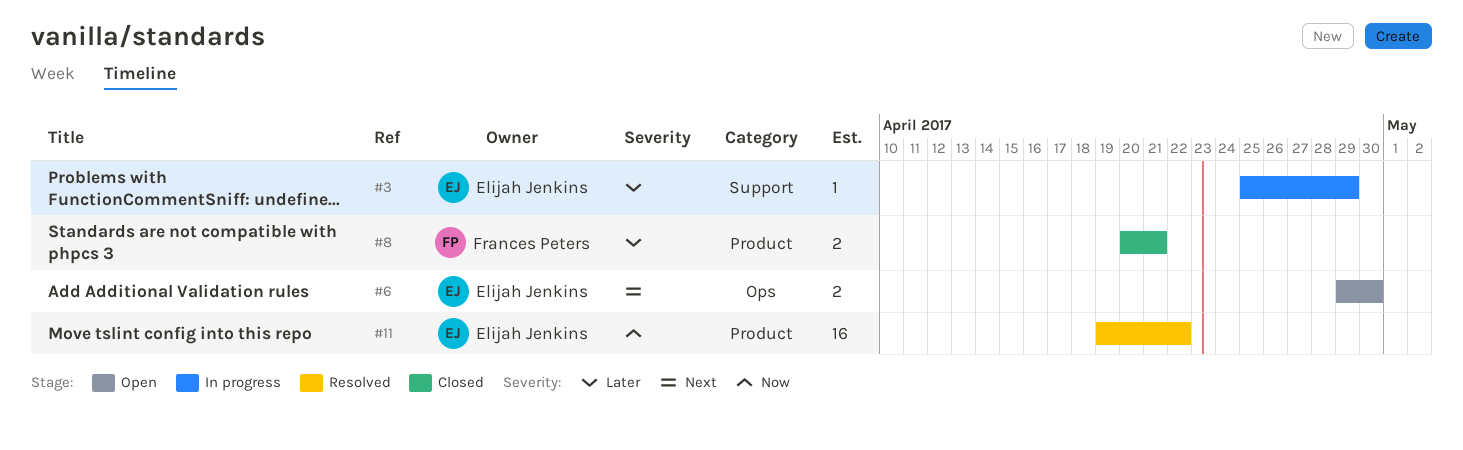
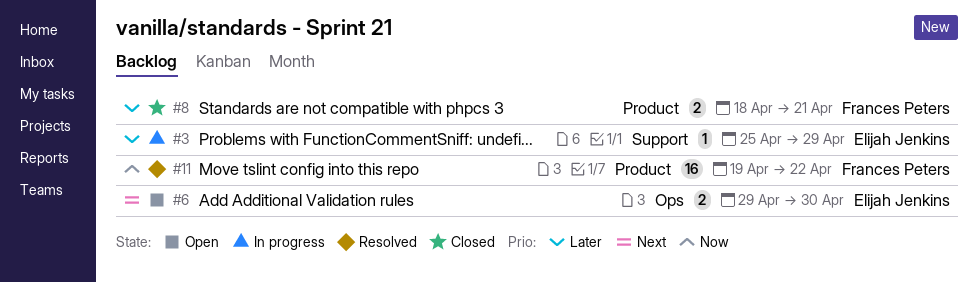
#8, start: Apr 20 -> Apr 18
#11, owner: Elijah Jenkins -> Frances Peters

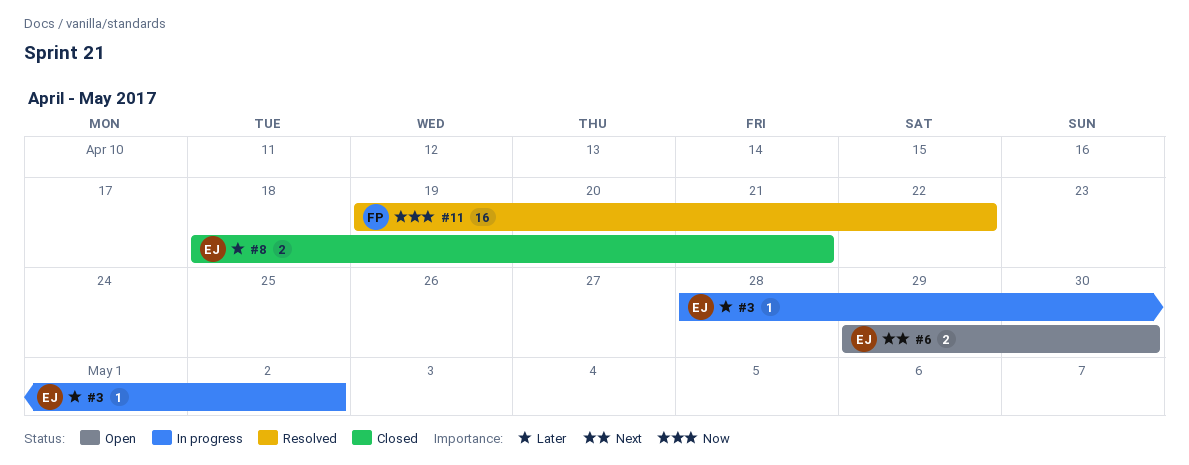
#3, start: Apr 25 -> Apr 28
#3, due: Apr 29 -> May 2
#8, owner: Frances Peters -> Elijah Jenkins

